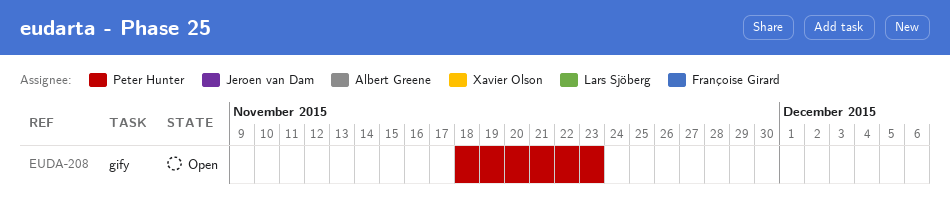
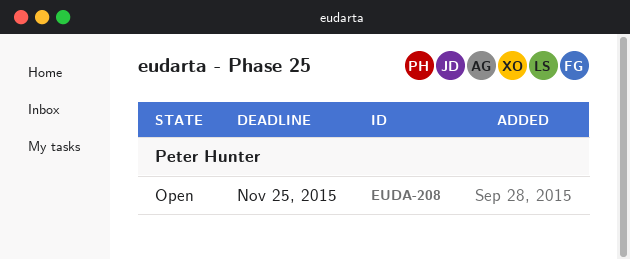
EUDA-208, due: Nov 23 -> Nov 25

